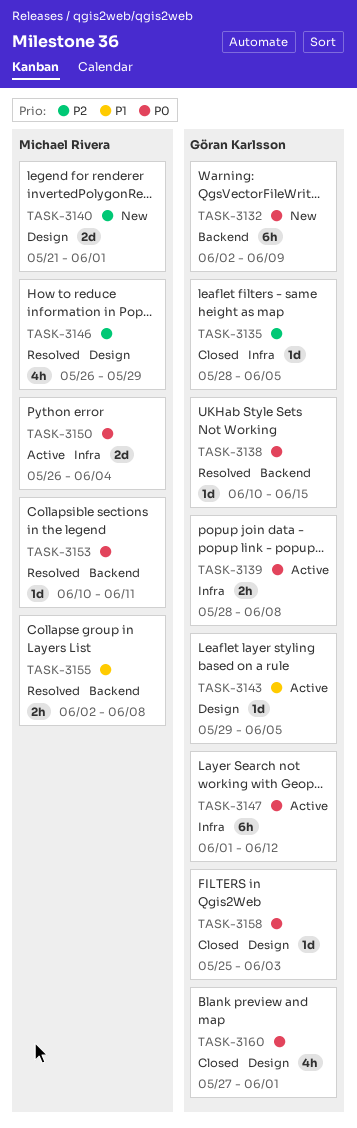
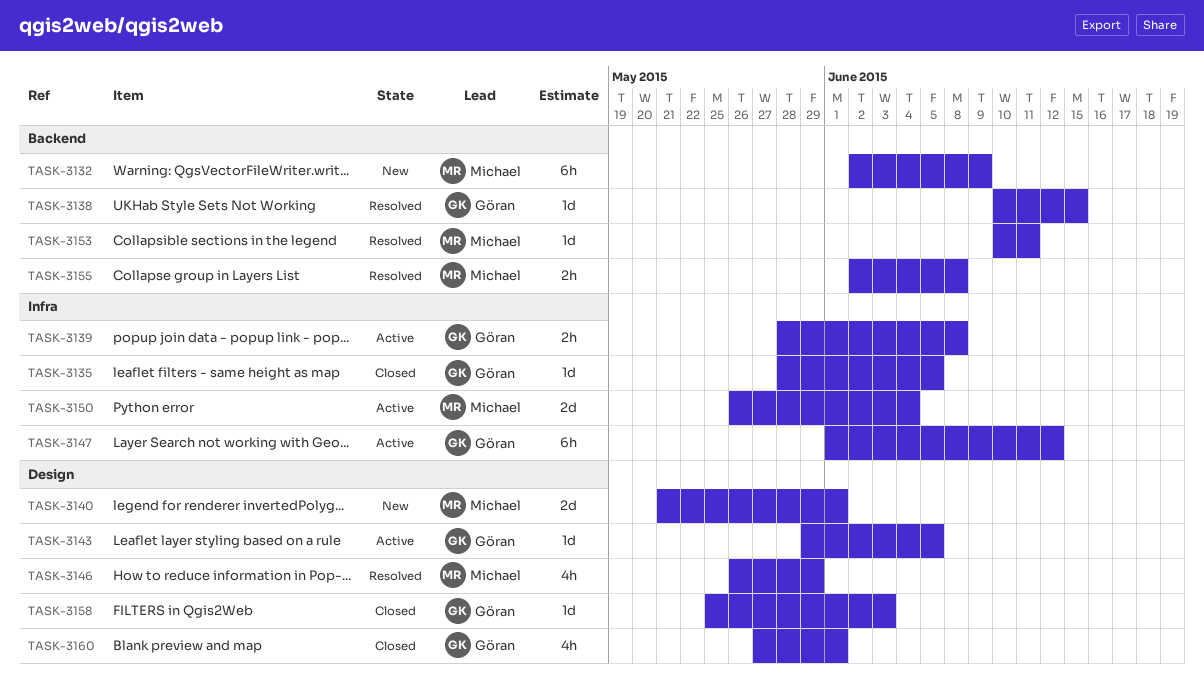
TASK-3132, owner: Göran Karlsson -> Michael Rivera

